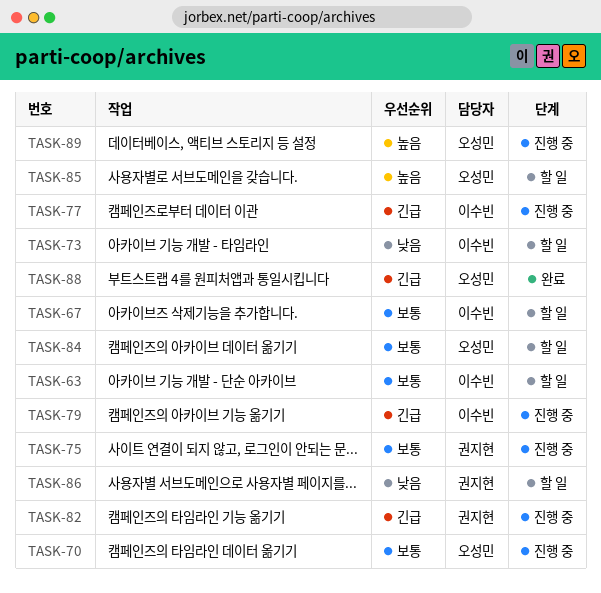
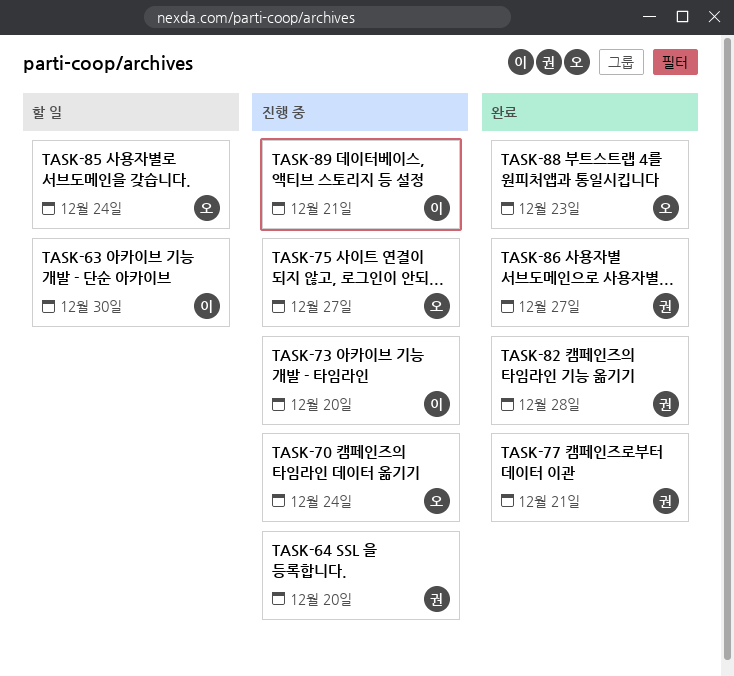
TASK-64: none -> present
TASK-67: present -> none
TASK-73, status: 할 일 -> 진행 중
TASK-75, owner: 권지현 -> 오성민
TASK-77, status: 진행 중 -> 완료
TASK-77, owner: 이수빈 -> 권지현
TASK-79: present -> none
TASK-82, status: 진행 중 -> 완료
TASK-84: present -> none
TASK-86, status: 할 일 -> 완료
TASK-89, owner: 오성민 -> 이수빈

